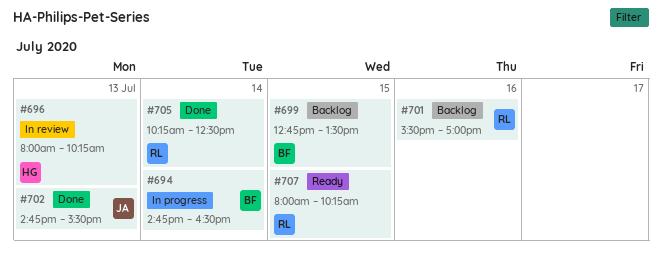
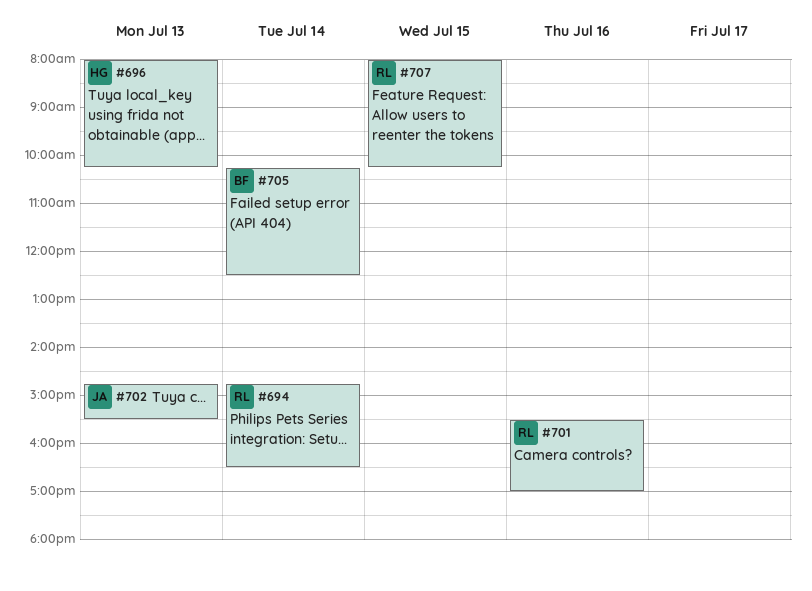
#694, owner: BF -> RL
#699: present -> none
#705, owner: RL -> BF

